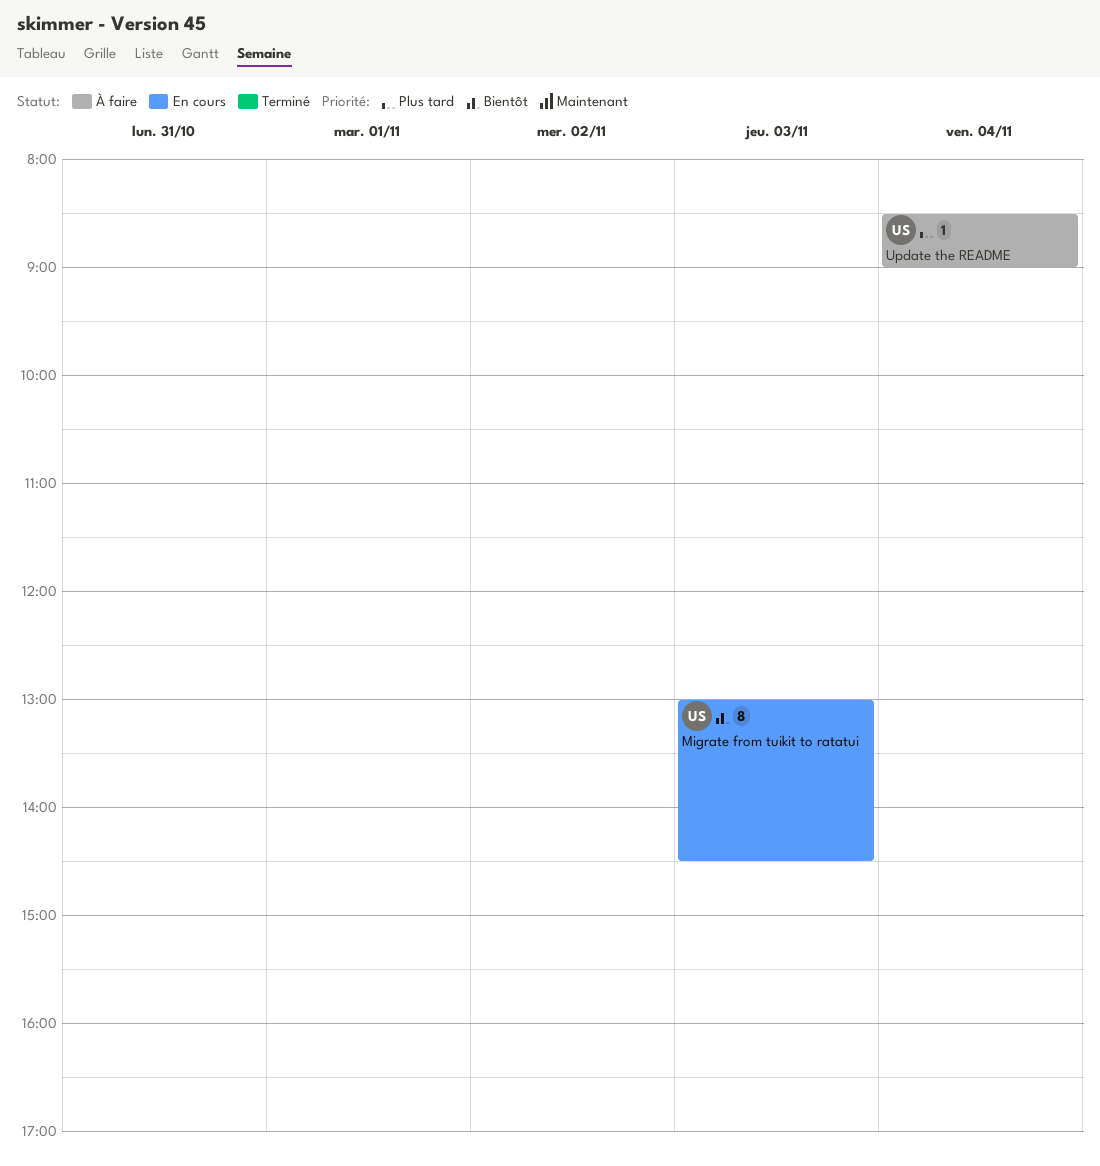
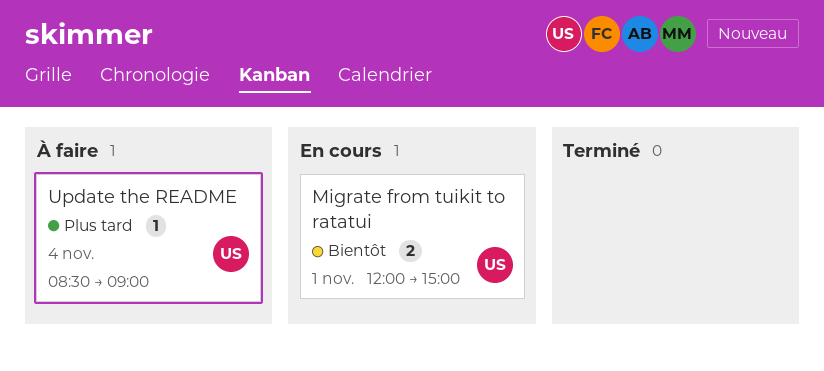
Migrate from tuikit to ratatui, estimate: 8 -> 2
Migrate from tuikit to ratatui, day: Nov 3 -> Nov 1
Migrate from tuikit to ratatui, begins: 13:00 -> 12:00
Migrate from tuikit to ratatui, ends: 14:30 -> 15:00

